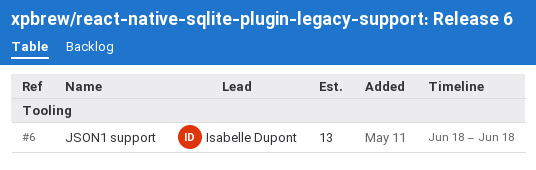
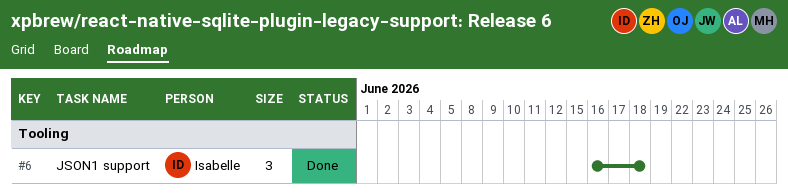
#6, estimate: 13 -> 3
#6, start: Jun 18 -> Jun 16

